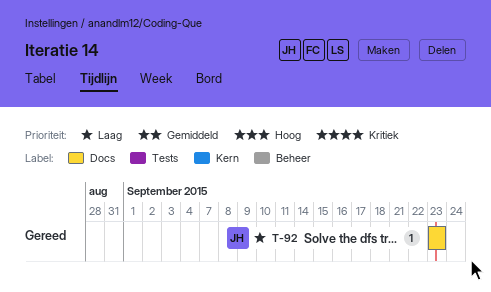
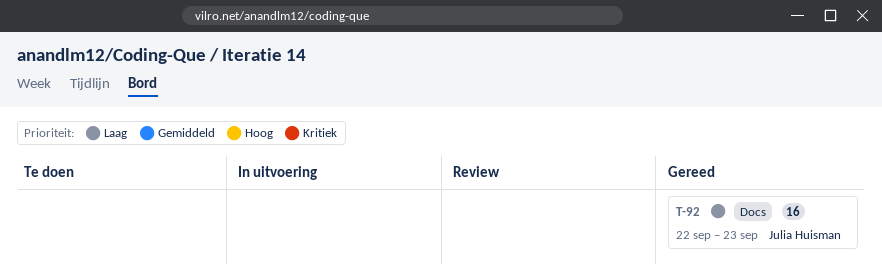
T-92, estimate: 1 -> 16
T-92, start: Sep 23 -> Sep 22

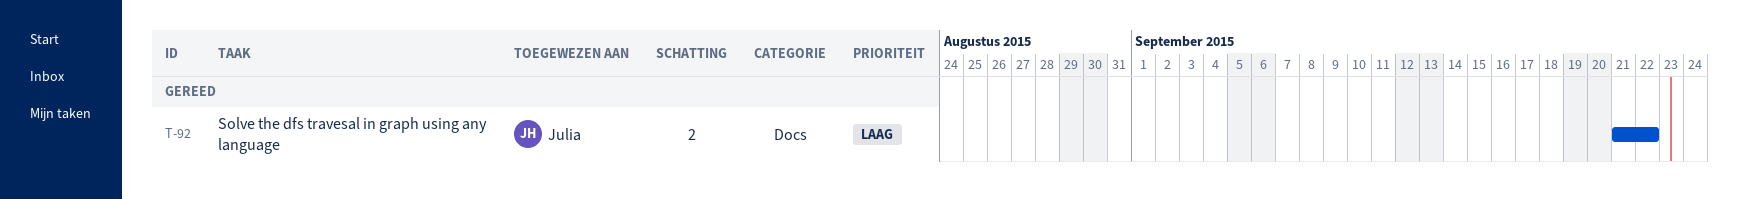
T-92, estimate: 16 -> 2
T-92, start: Sep 22 -> Sep 21
T-92, due: Sep 23 -> Sep 22

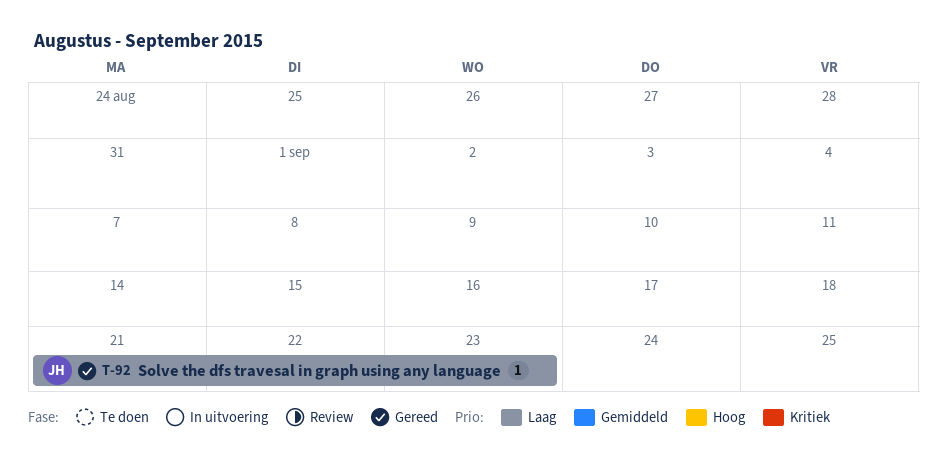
T-92, estimate: 2 -> 1
T-92, due: Sep 22 -> Sep 23

